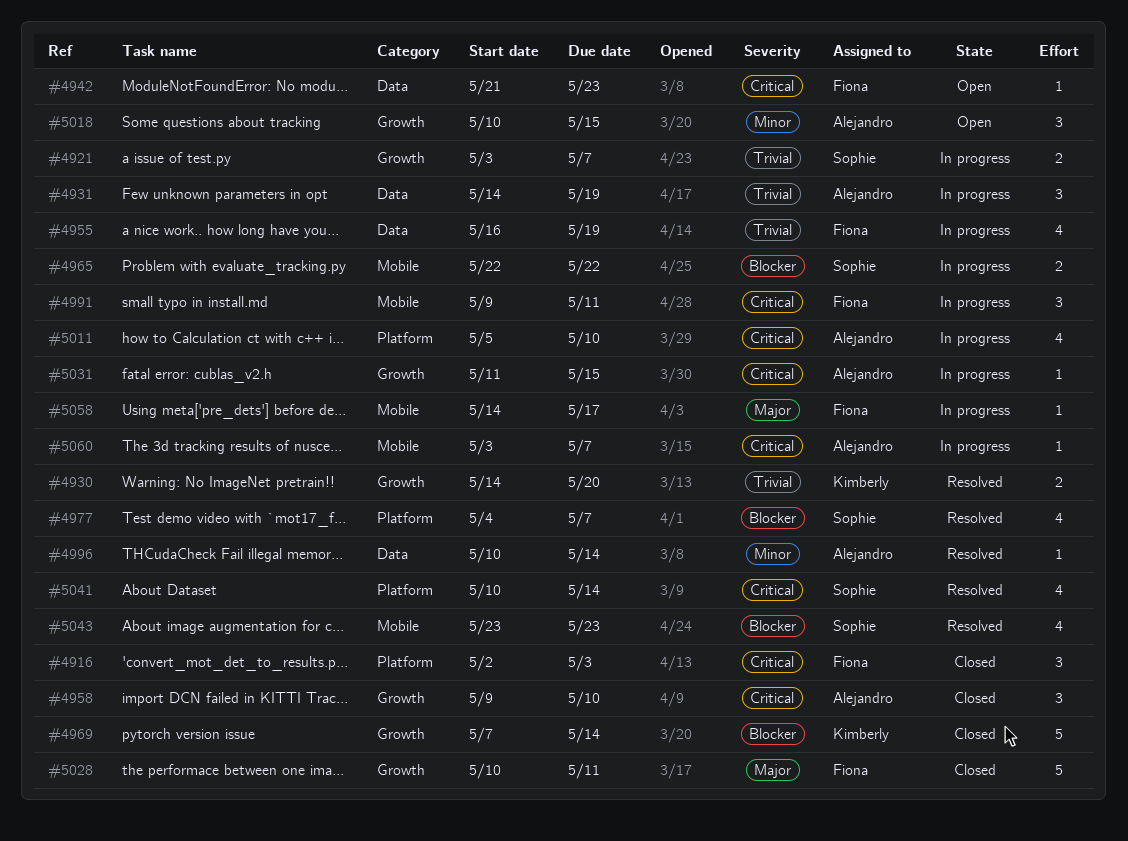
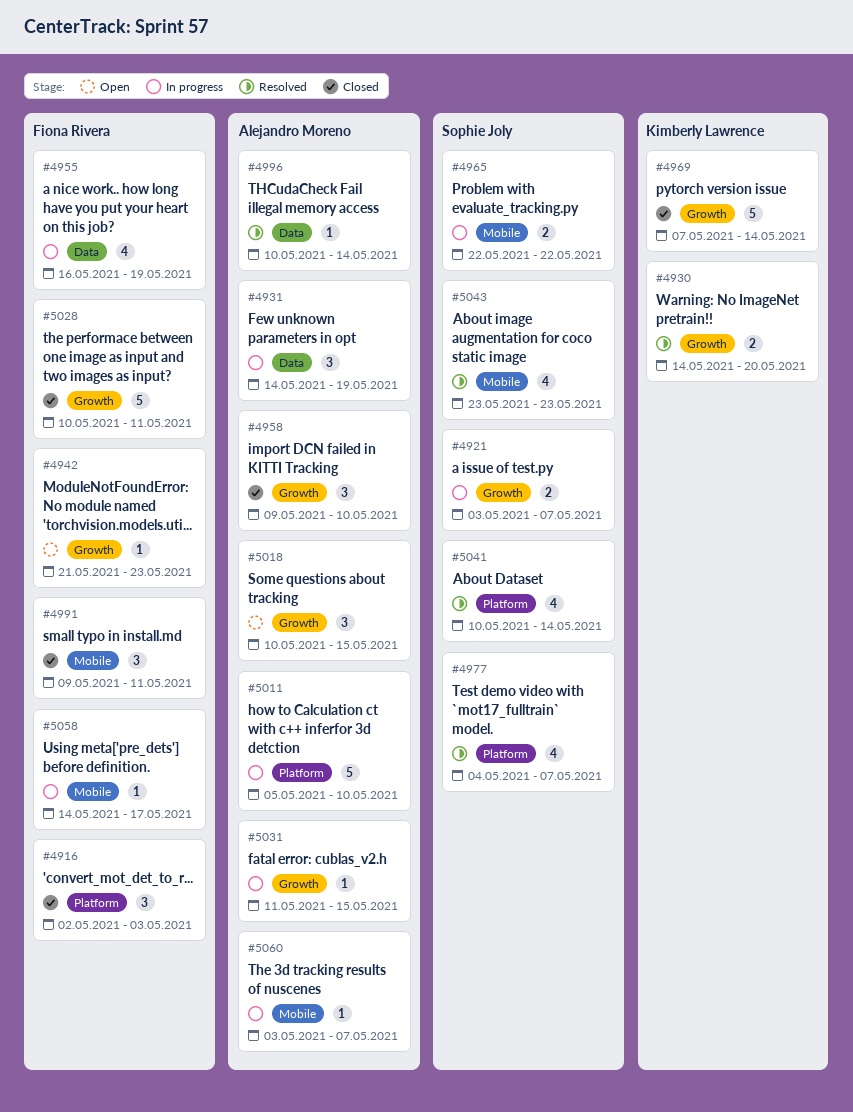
#4942, label: Data -> Growth
#4991, status: In progress -> Closed
#5011, estimate: 4 -> 5

